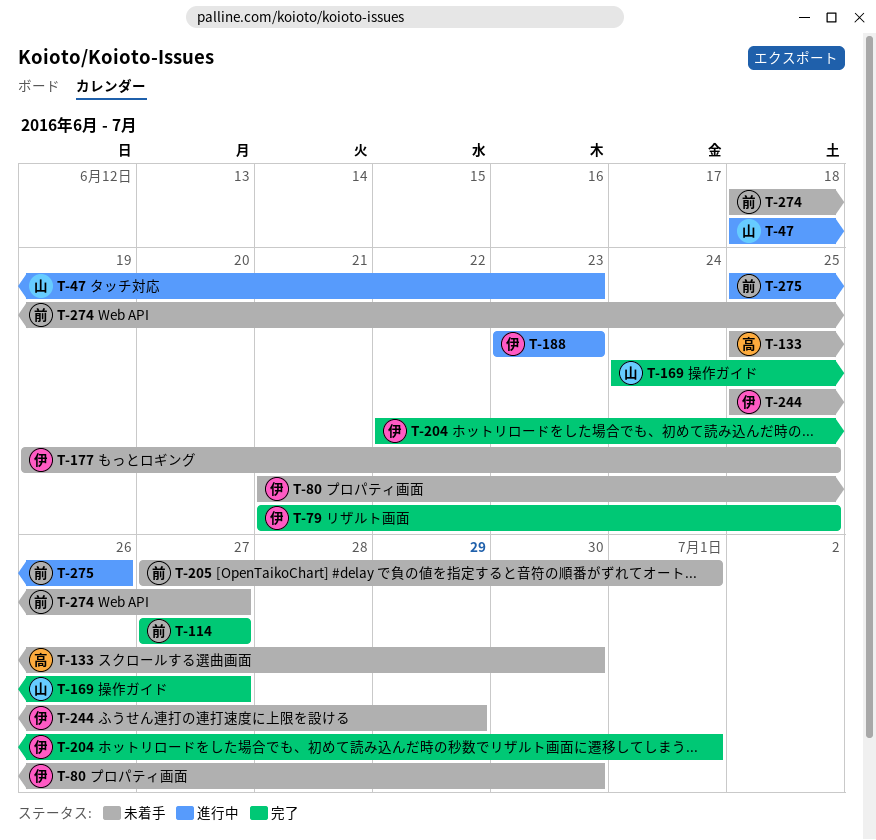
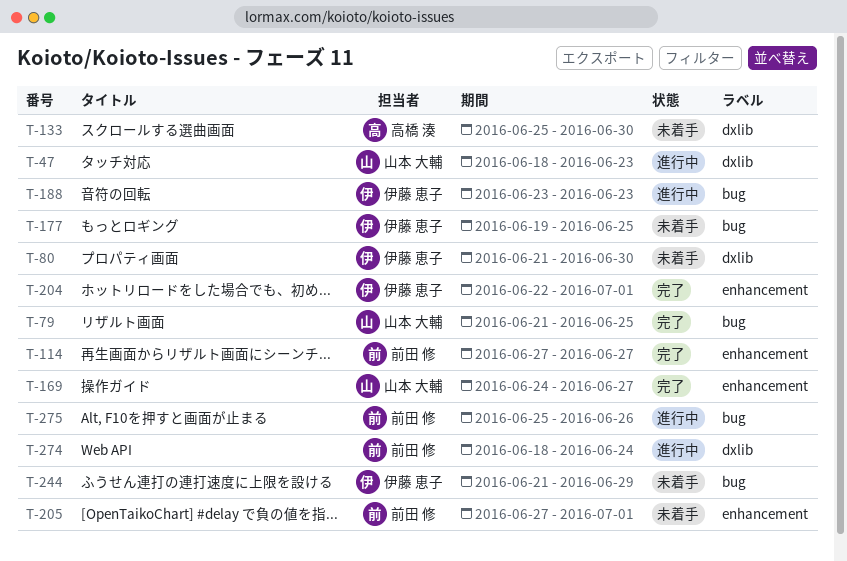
T-79, owner: 伊藤 恵子 -> 山本 大輔
T-244, start: Jun 25 -> Jun 21
T-274, status: 未着手 -> 進行中
T-274, due: Jun 27 -> Jun 24

